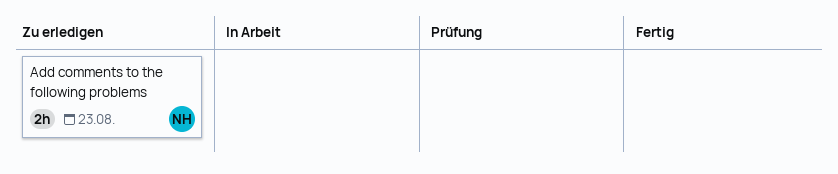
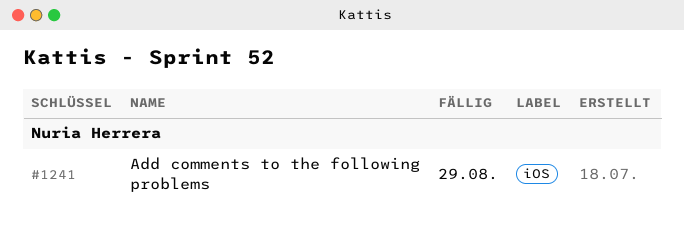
Add comments to the following problems, due: Aug 23 -> Aug 29

